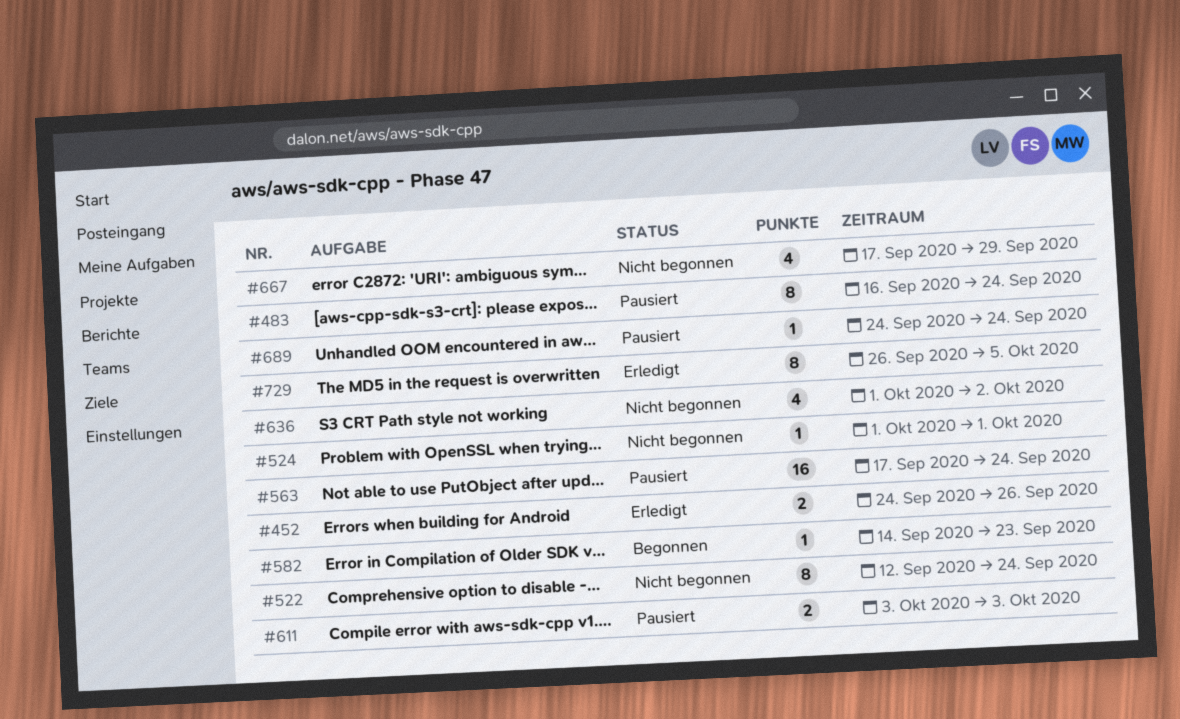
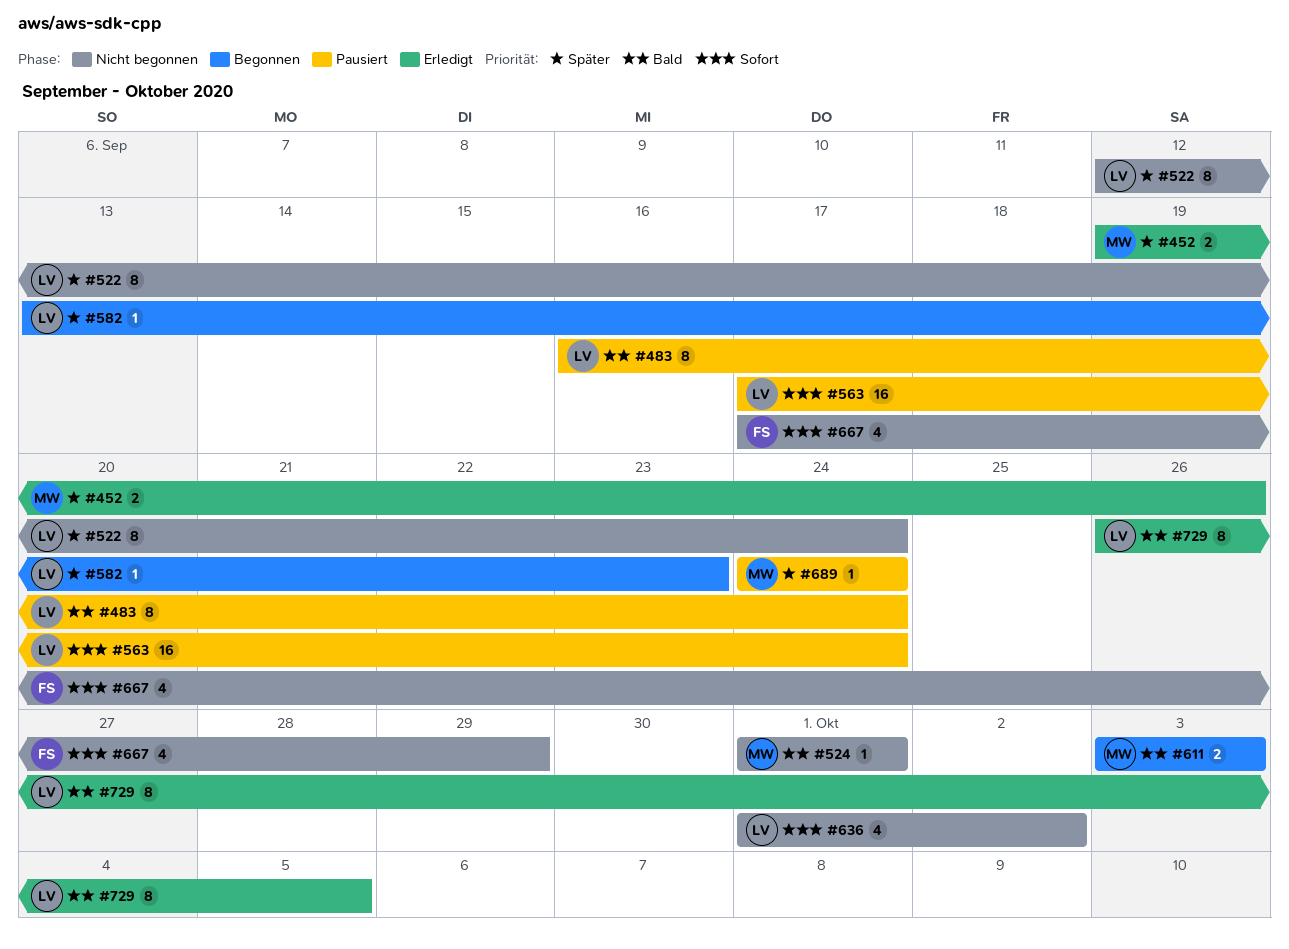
#452, start: Sep 24 -> Sep 19
#582, start: Sep 14 -> Sep 13
#611, status: Pausiert -> Begonnen

